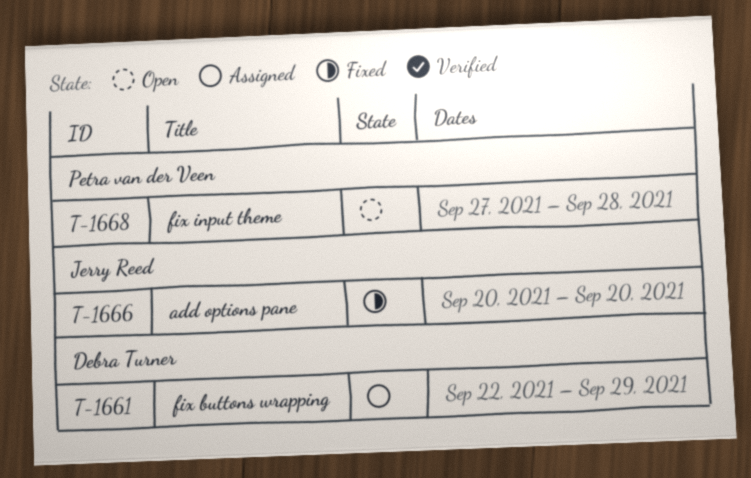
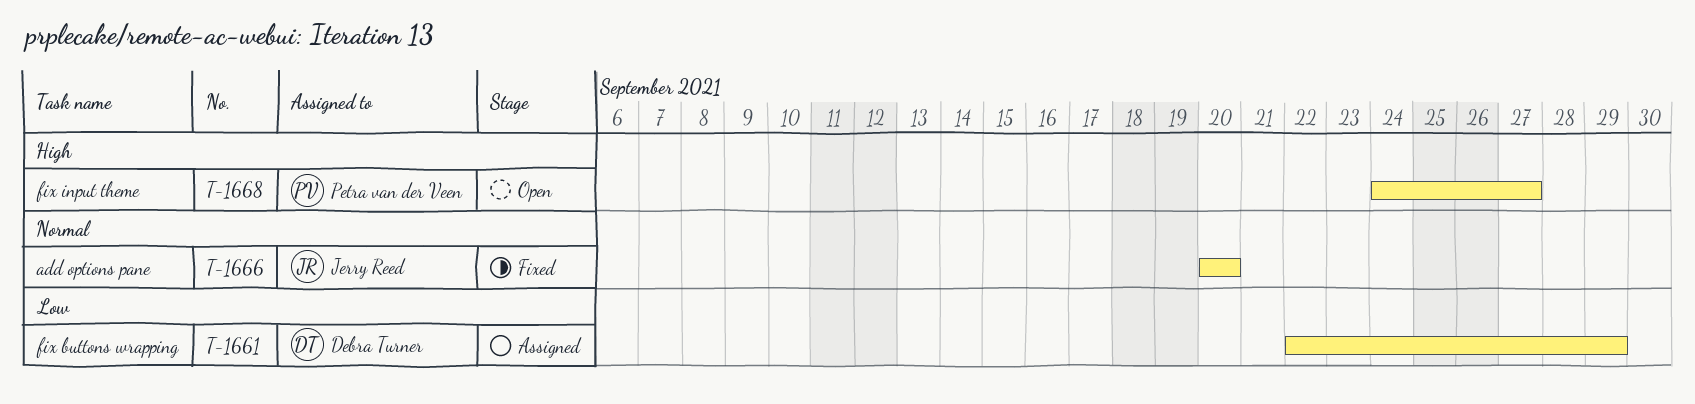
T-1668, start: Sep 27 -> Sep 24
T-1668, due: Sep 28 -> Sep 27

